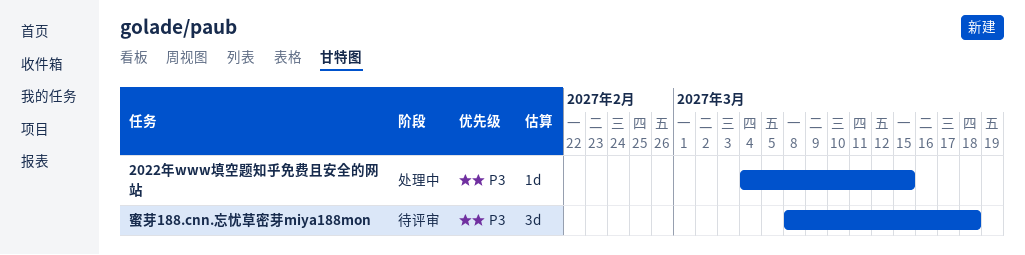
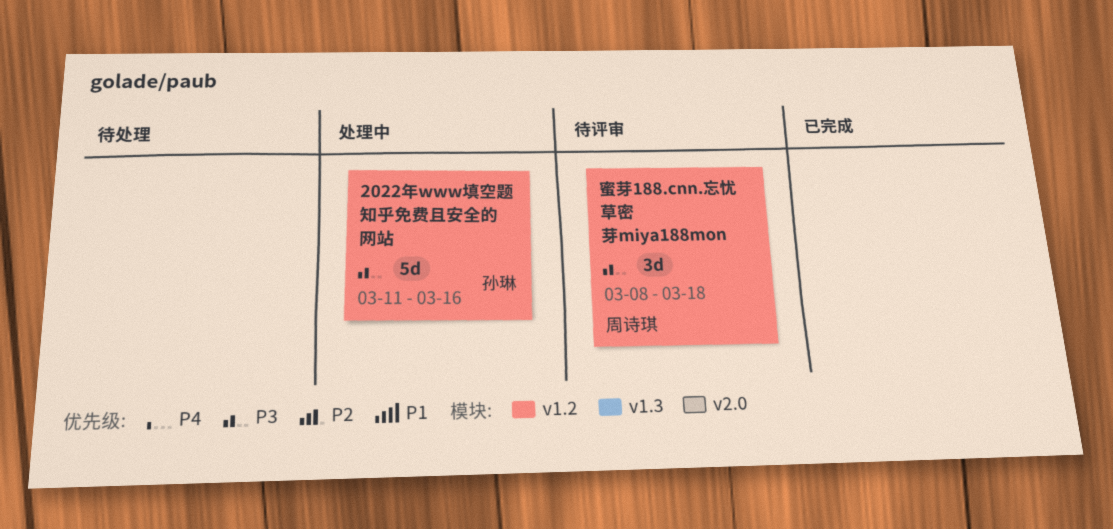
2022年www填空题知乎免费且安全的网站, estimate: 1d -> 5d
2022年www填空题知乎免费且安全的网站, start: Mar 4 -> Mar 11
2022年www填空题知乎免费且安全的网站, due: Mar 15 -> Mar 16

